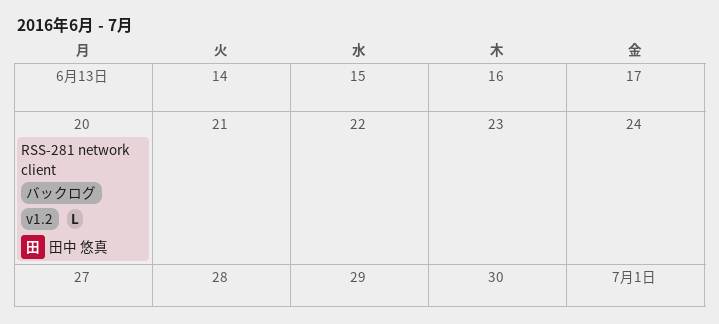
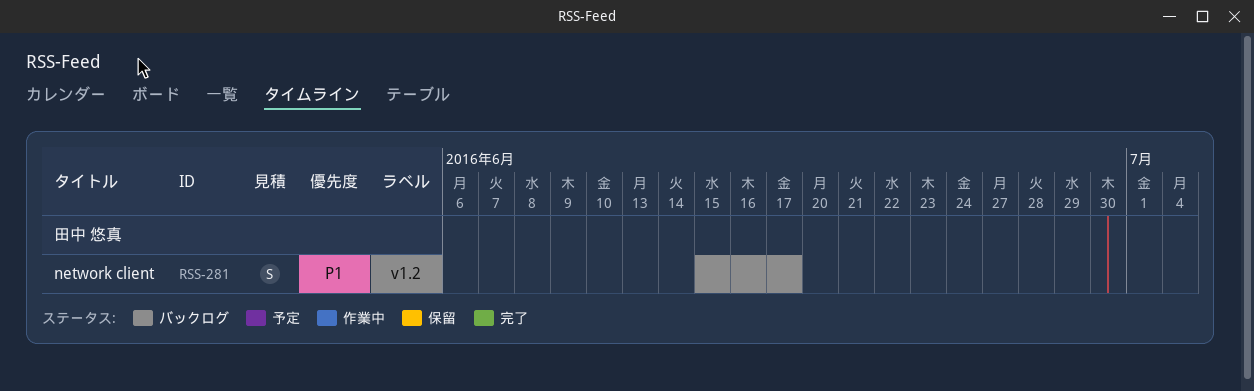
RSS-281, estimate: L -> S
RSS-281, due: Jun 20 -> Jun 17

